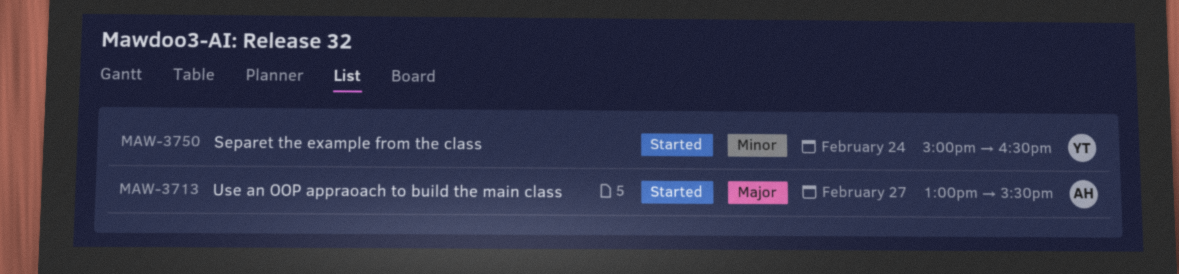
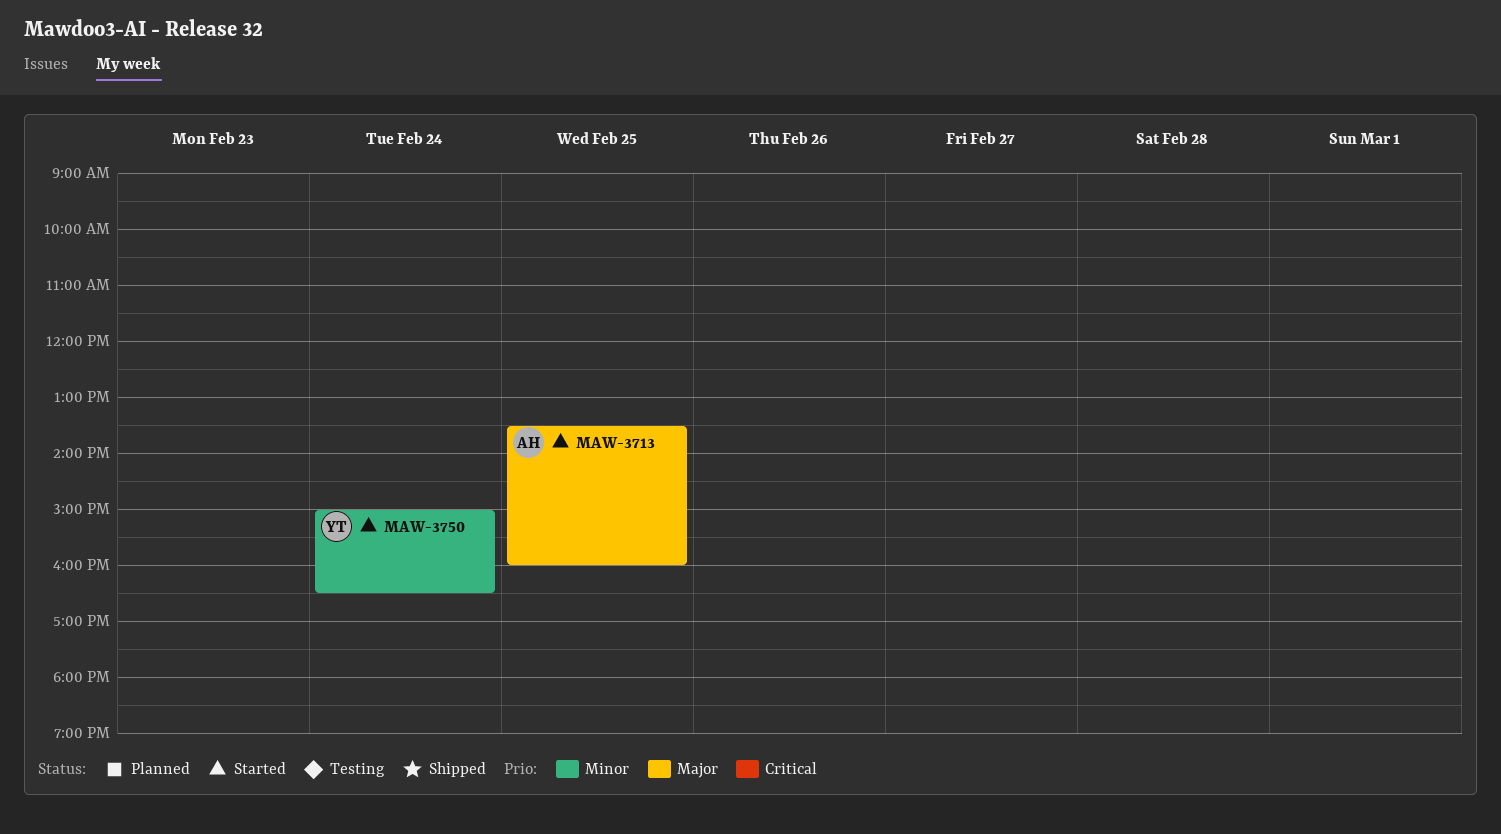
MAW-3713, day: Feb 27 -> Feb 25
MAW-3713, begins: 13:00 -> 13:30
MAW-3713, ends: 15:30 -> 16:00

